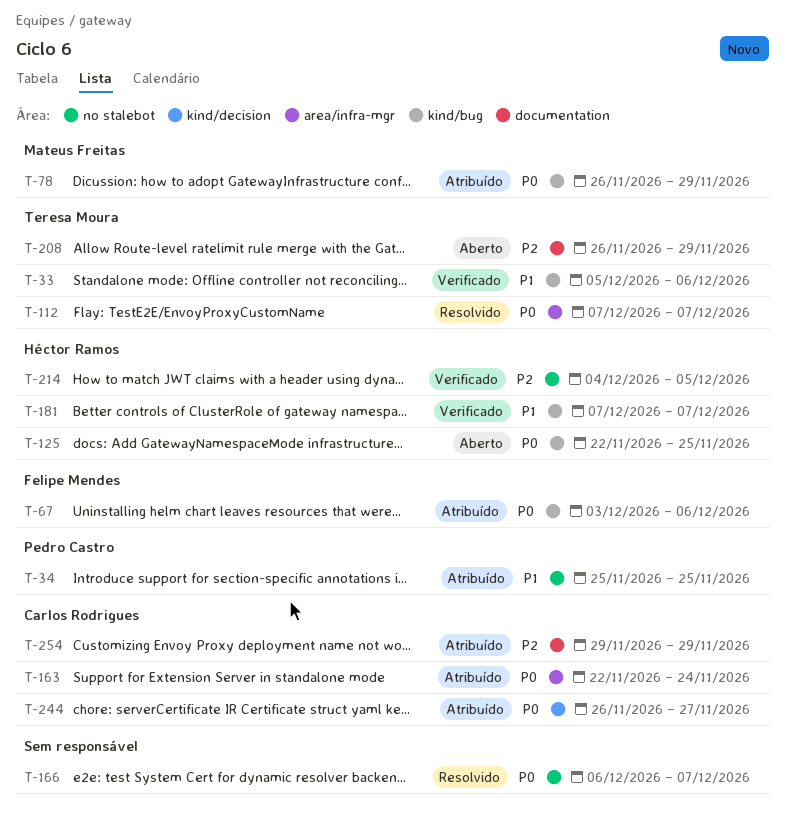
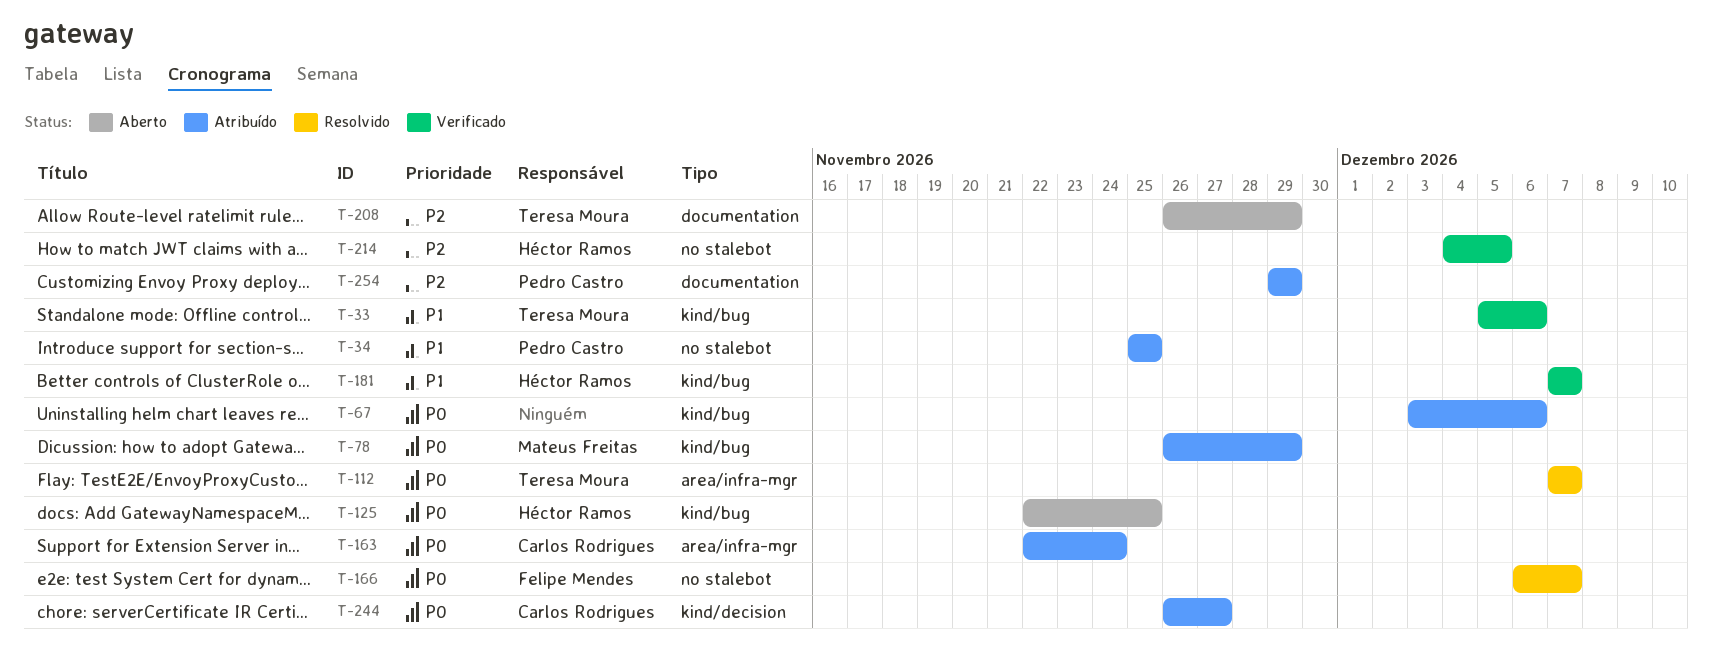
T-67, owner: Felipe Mendes -> none
T-166, owner: none -> Felipe Mendes
T-254, owner: Carlos Rodrigues -> Pedro Castro

